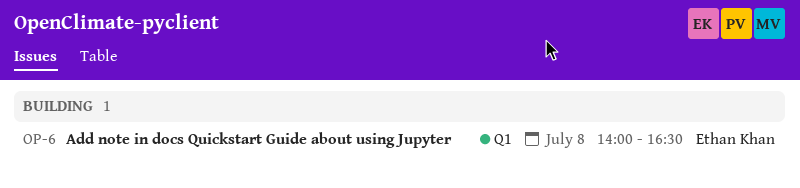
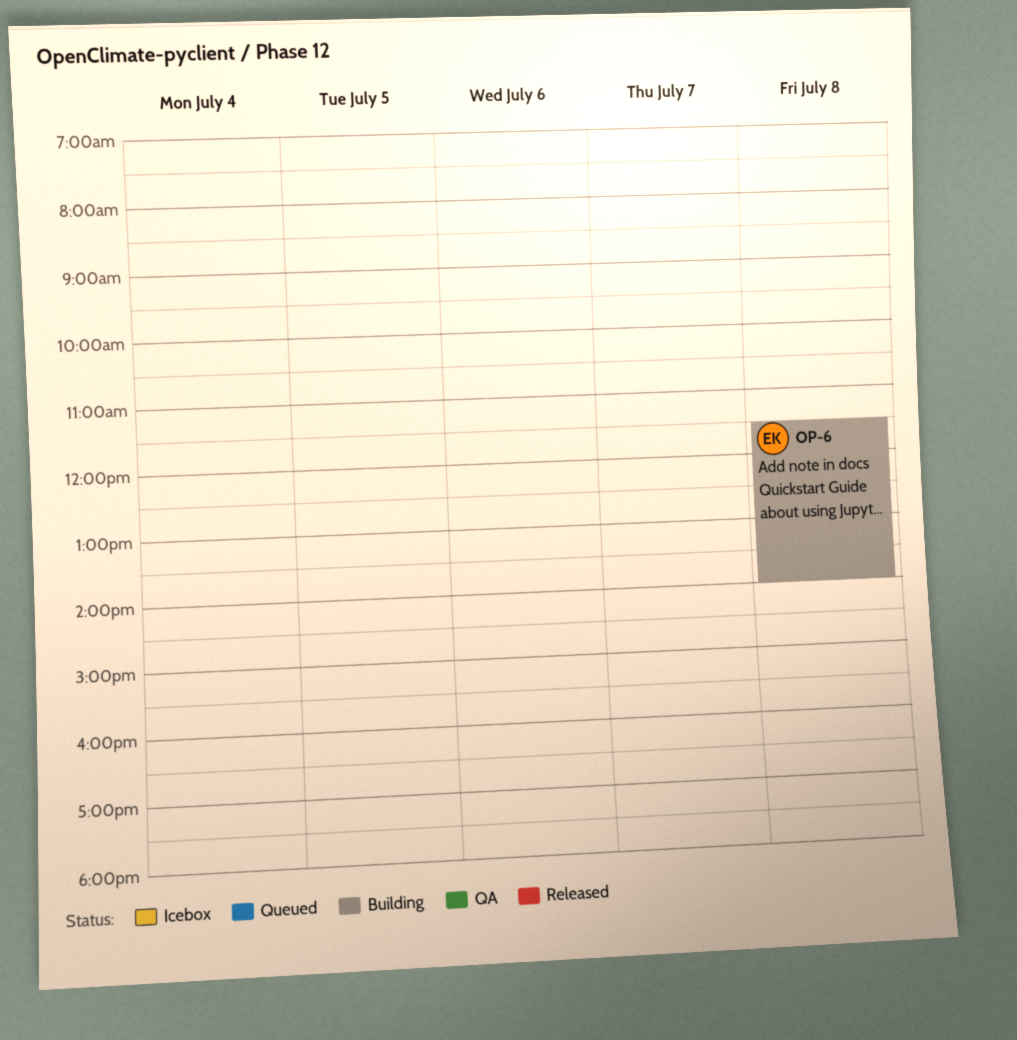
OP-6, begins: 14:00 -> 11:30
OP-6, ends: 16:30 -> 14:00

